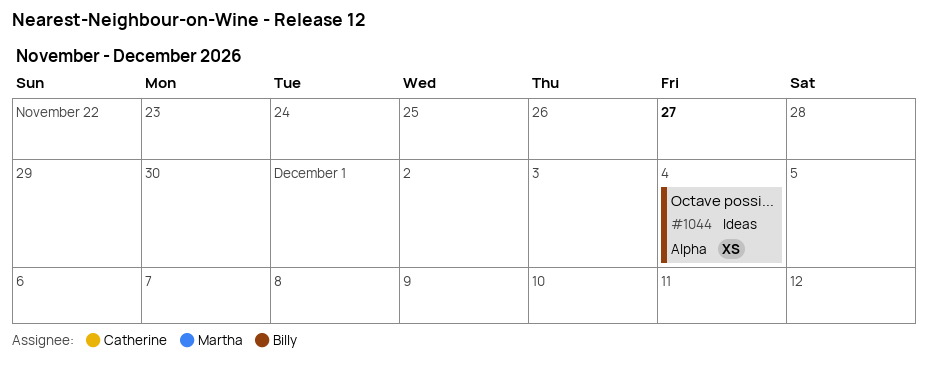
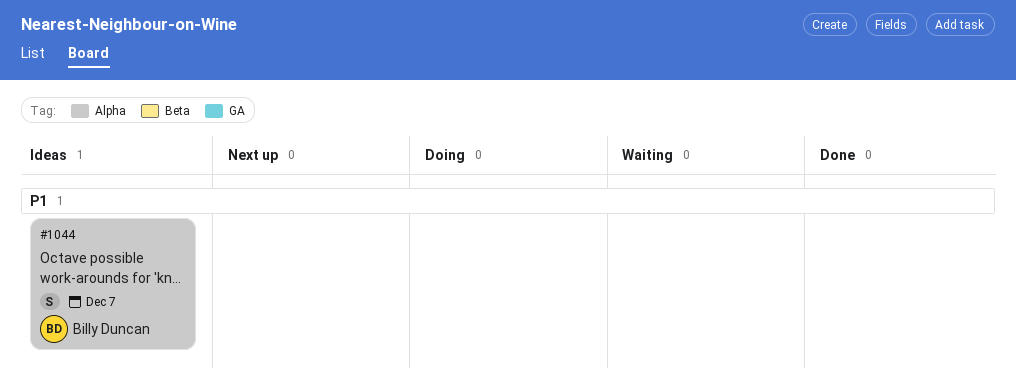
#1044, estimate: XS -> S
#1044, due: Dec 4 -> Dec 7

